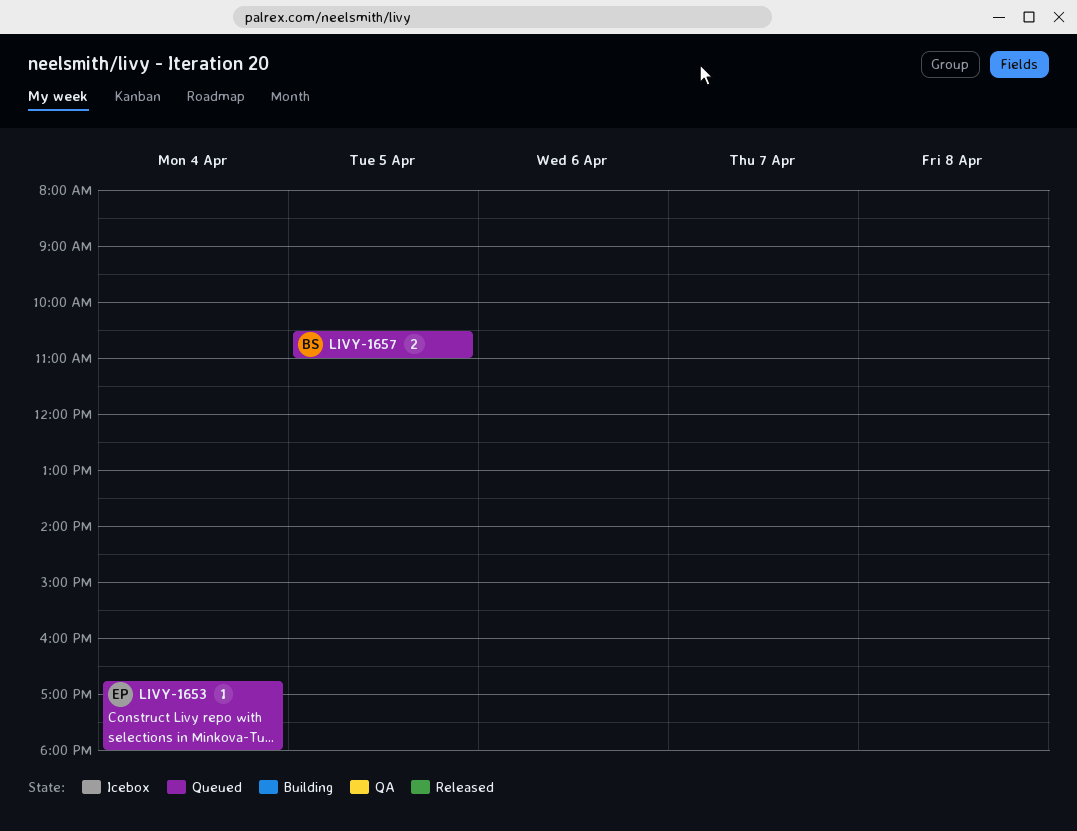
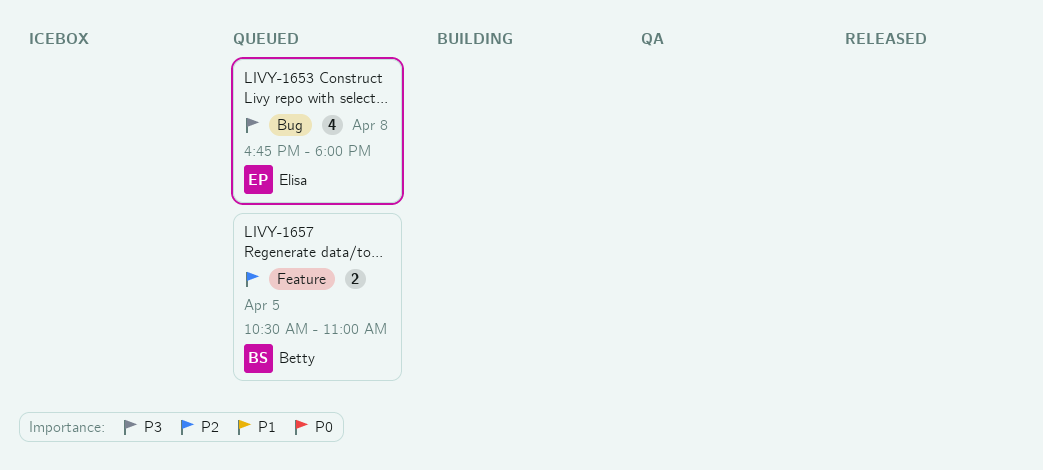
LIVY-1653, estimate: 1 -> 4
LIVY-1653, day: Apr 4 -> Apr 8

